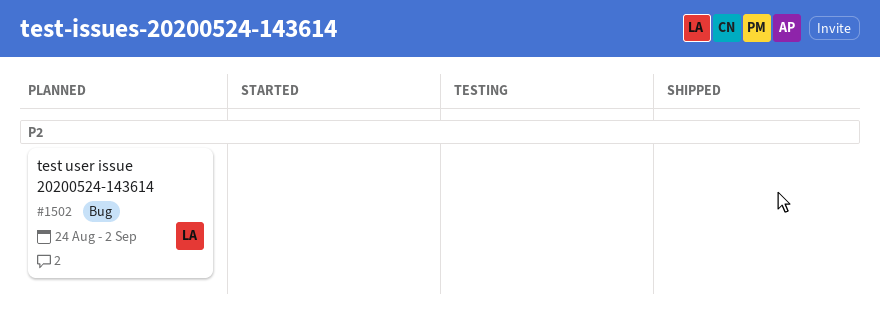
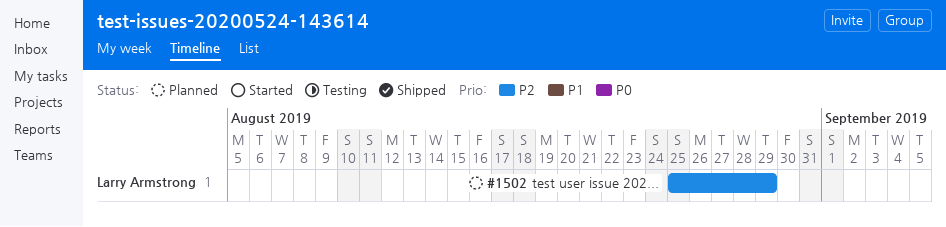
#1502, start: Aug 24 -> Aug 25
#1502, due: Sep 2 -> Aug 29

